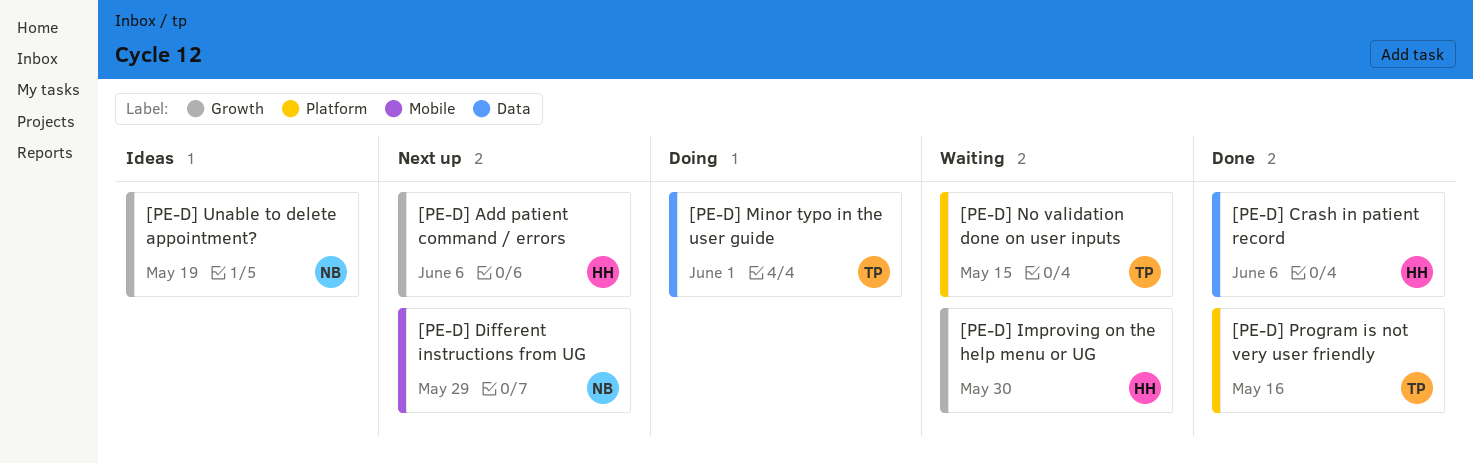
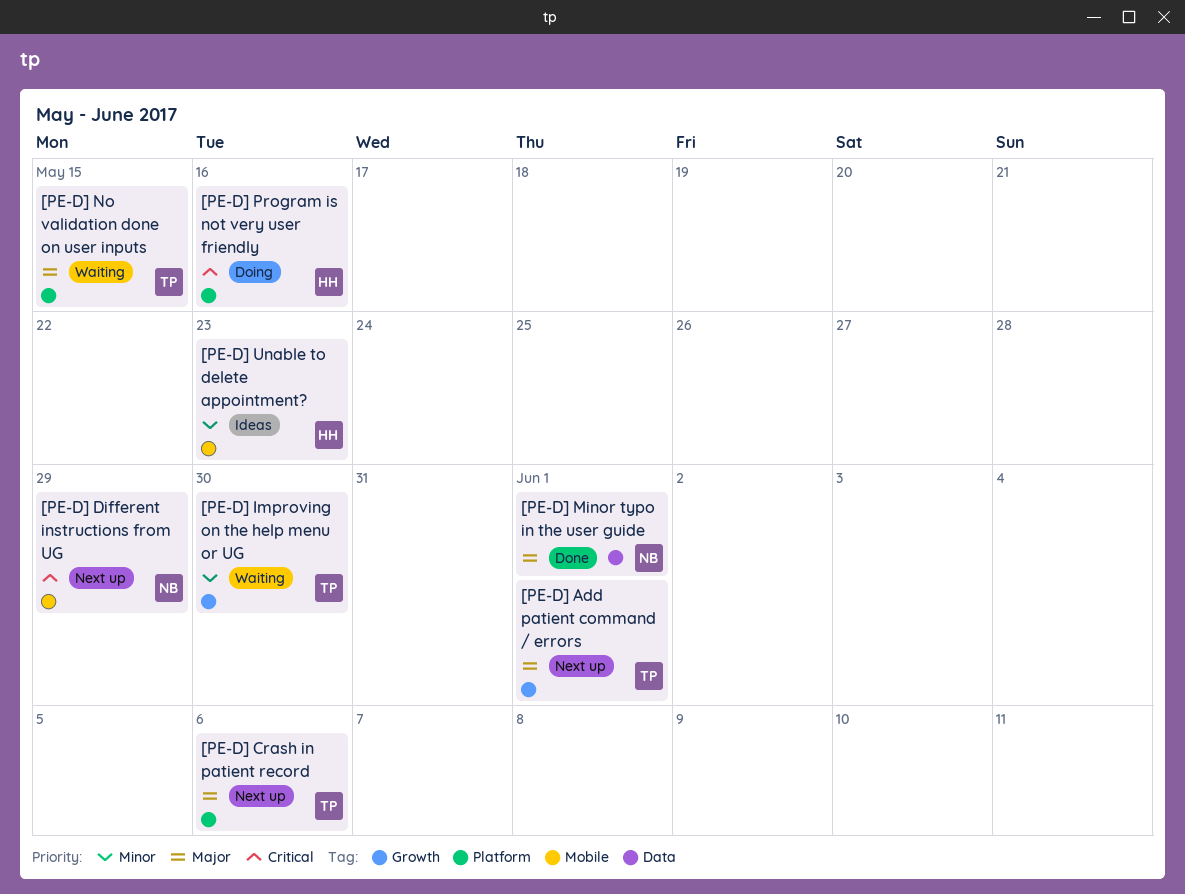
[PE-D] Add patient command / errors, owner: HH -> TP
[PE-D] Add patient command / errors, due: Jun 6 -> Jun 1
[PE-D] Crash in patient record, status: Done -> Next up
[PE-D] Crash in patient record, owner: HH -> TP
[PE-D] Crash in patient record, label: Data -> Platform
[PE-D] Improving on the help menu or UG, owner: HH -> TP
[PE-D] Minor typo in the user guide, status: Doing -> Done
[PE-D] Minor typo in the user guide, owner: TP -> NB
[PE-D] Program is not very user friendly, status: Done -> Doing
[PE-D] Program is not very user friendly, owner: TP -> HH
[PE-D] Unable to delete appointment?, owner: NB -> HH
[PE-D] Unable to delete appointment?, label: Growth -> Mobile
[PE-D] Unable to delete appointment?, due: May 19 -> May 23

